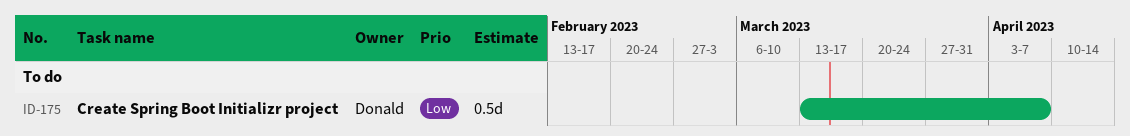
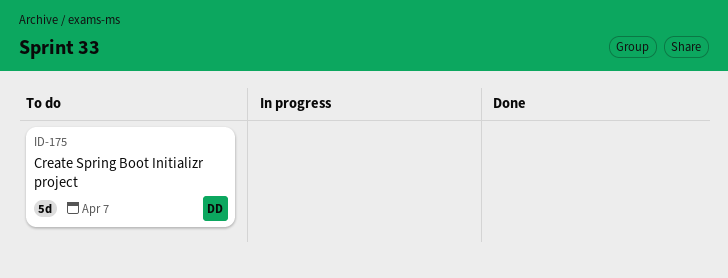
ID-175, estimate: 0.5d -> 5d

